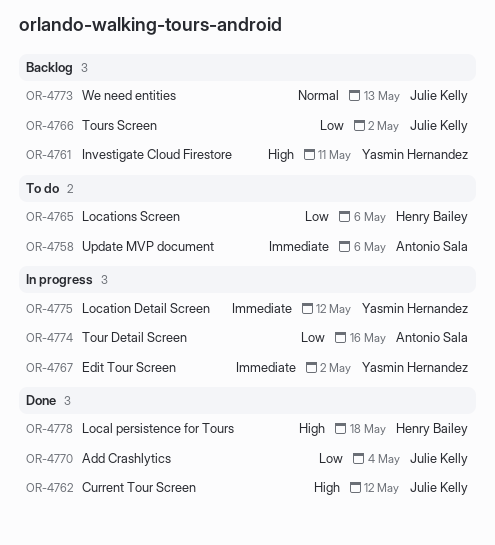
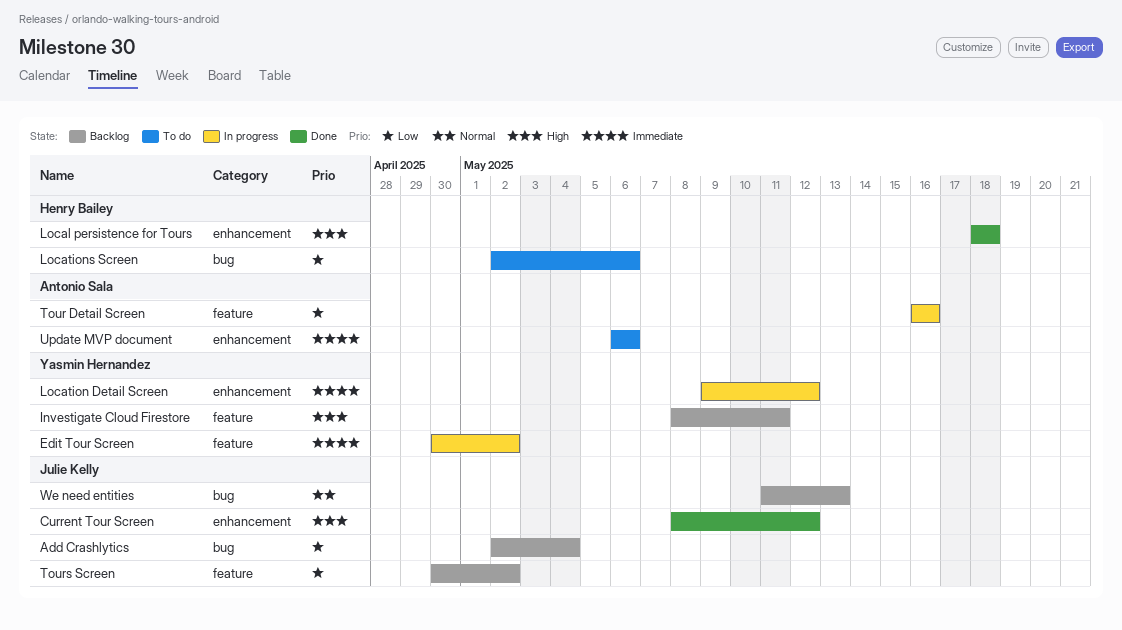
Add Crashlytics, status: Done -> Backlog

